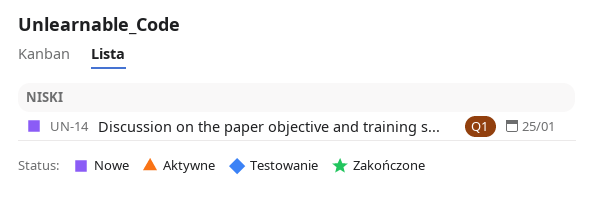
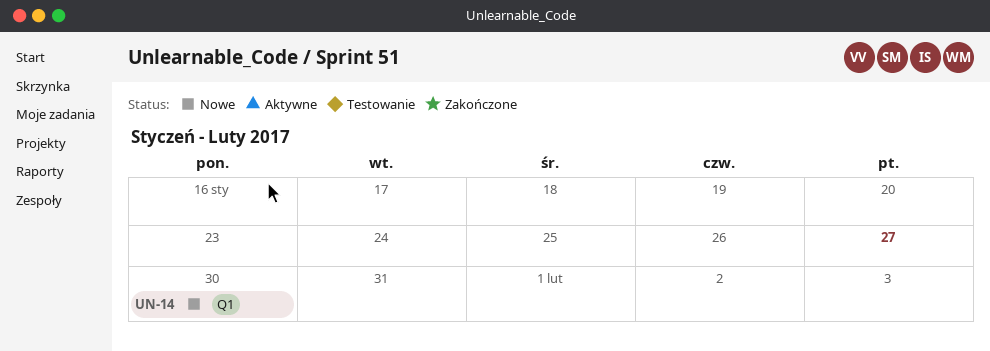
UN-14, due: Jan 25 -> Jan 30

